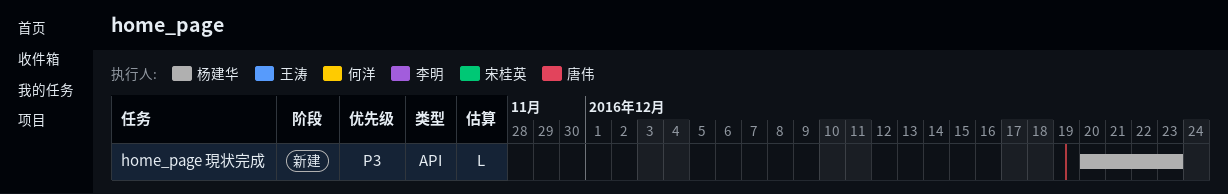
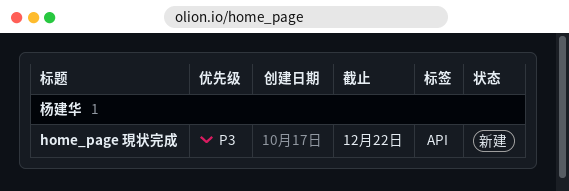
home_page 現状完成, due: Dec 23 -> Dec 22

